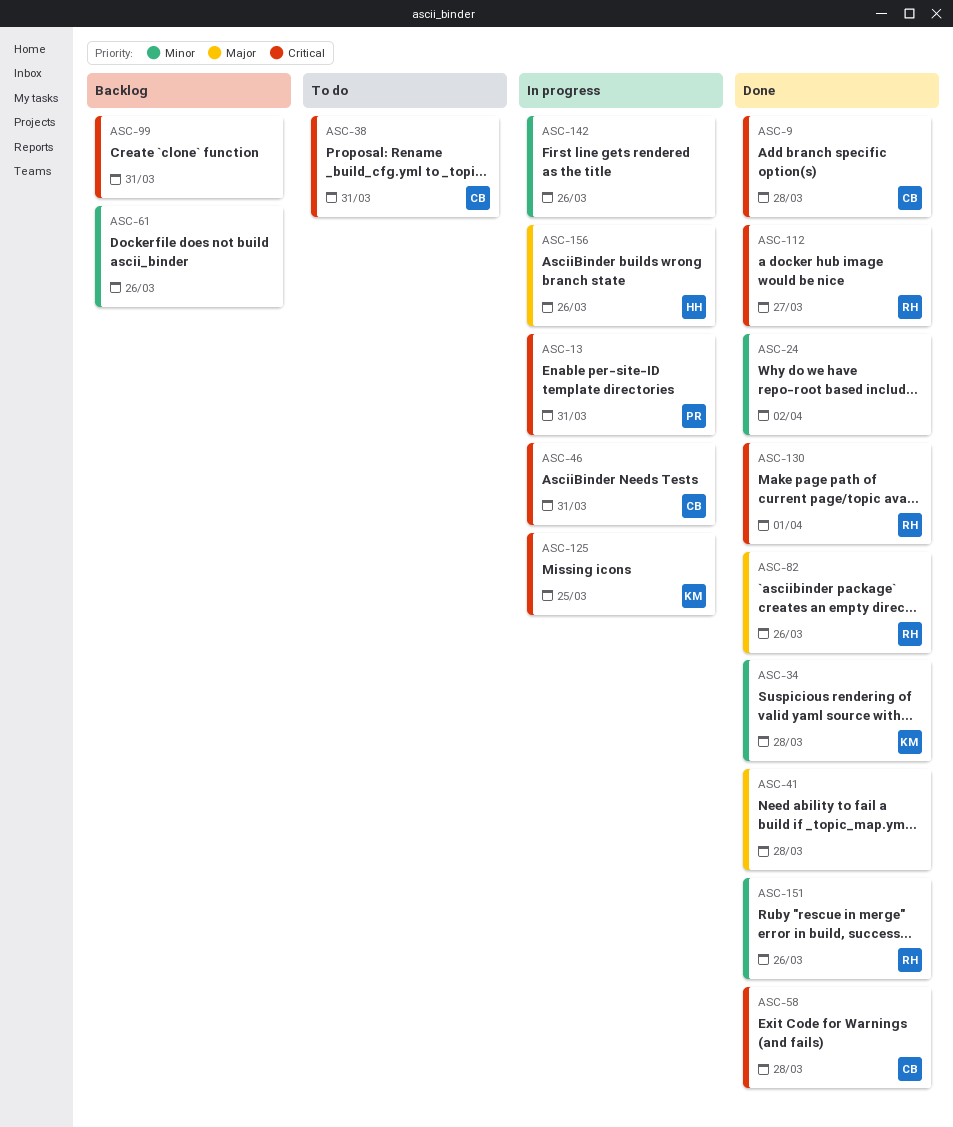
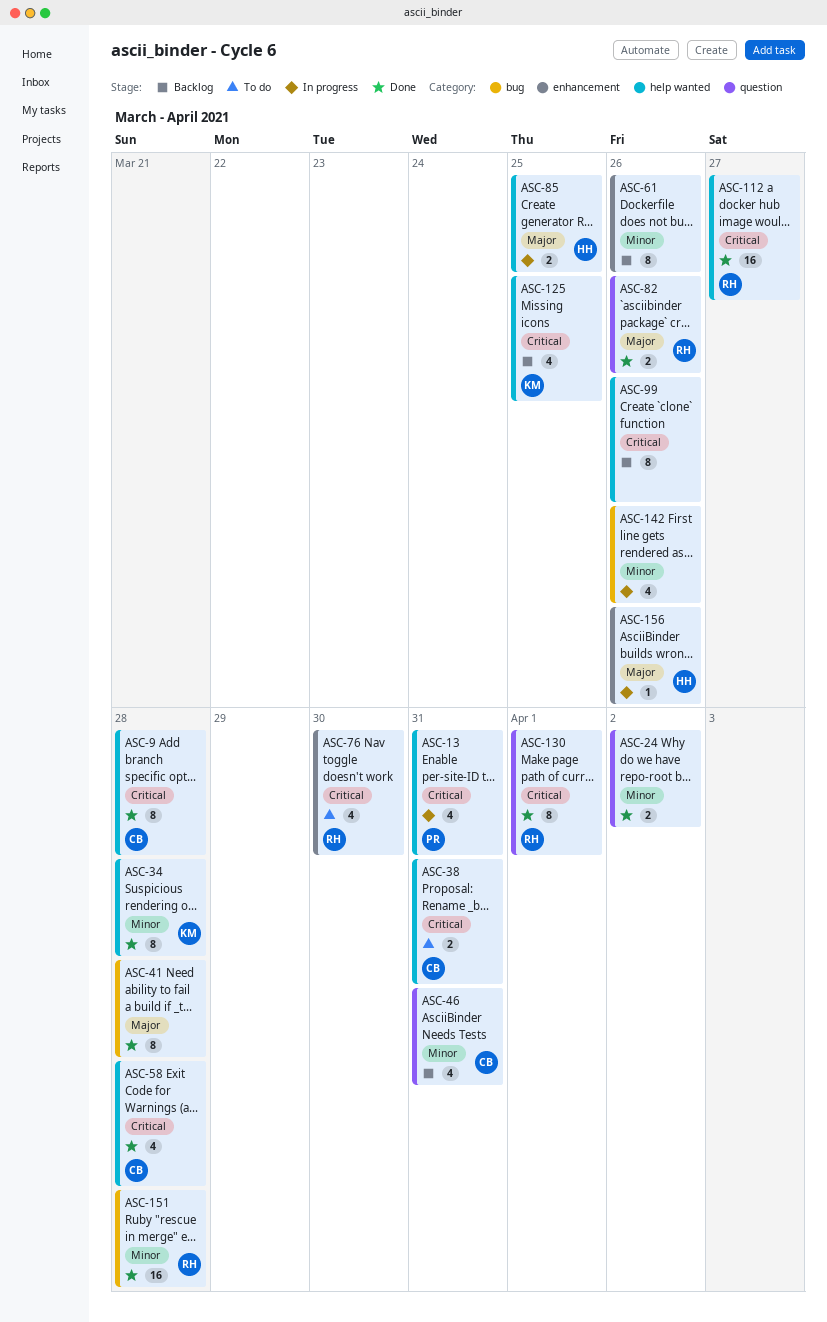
ASC-46, status: In progress -> Backlog
ASC-46, priority: Critical -> Minor
ASC-76: none -> present
ASC-85: none -> present
ASC-99, due: Mar 31 -> Mar 26
ASC-125, status: In progress -> Backlog
ASC-151, due: Mar 26 -> Mar 28

